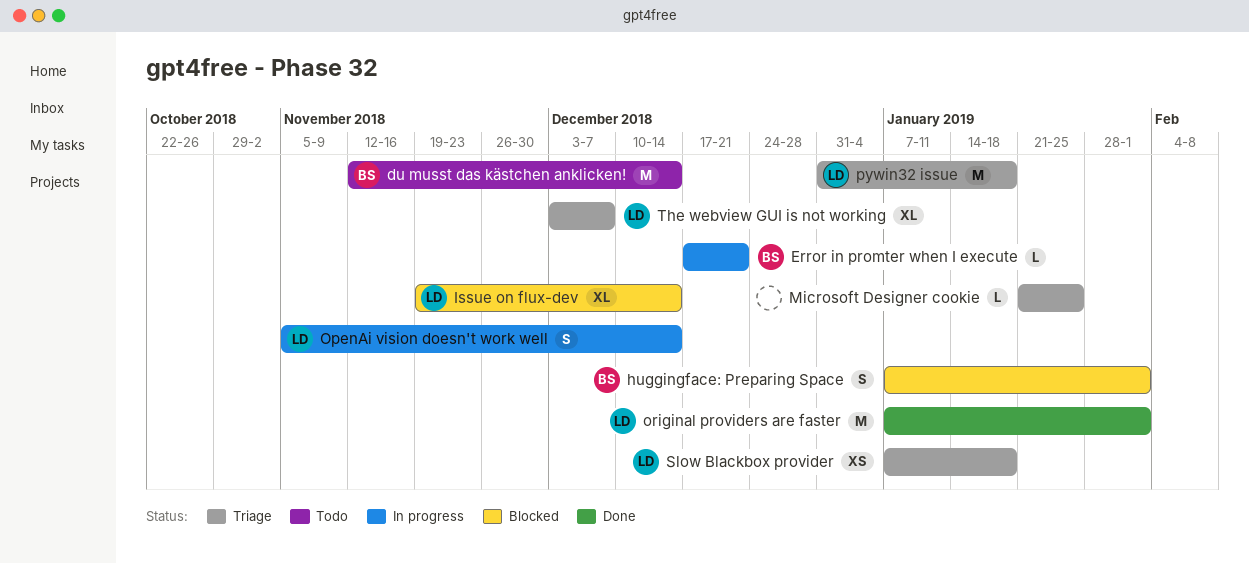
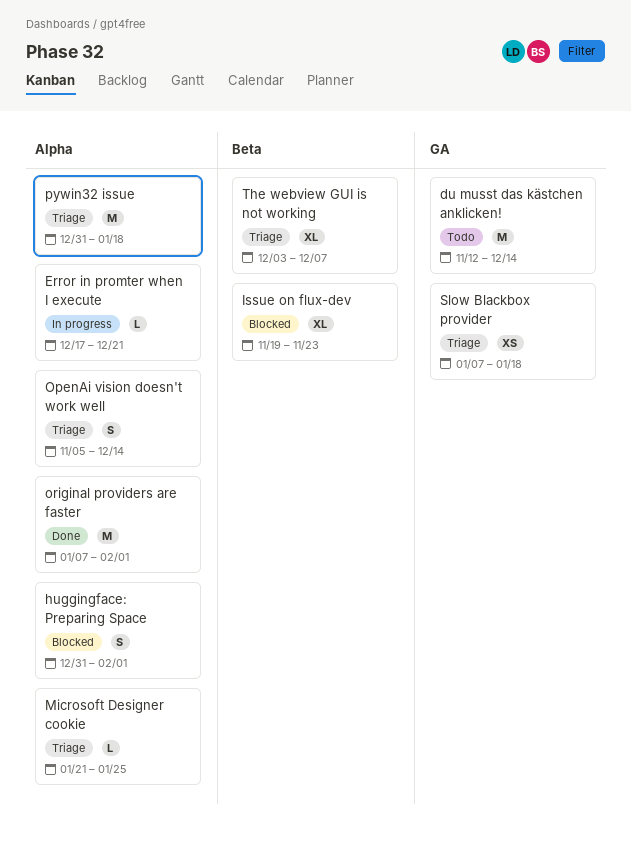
huggingface: Preparing Space, start: Jan 7 -> Dec 31
Issue on flux-dev, due: Dec 14 -> Nov 23
OpenAi vision doesn't work well, status: In progress -> Triage

